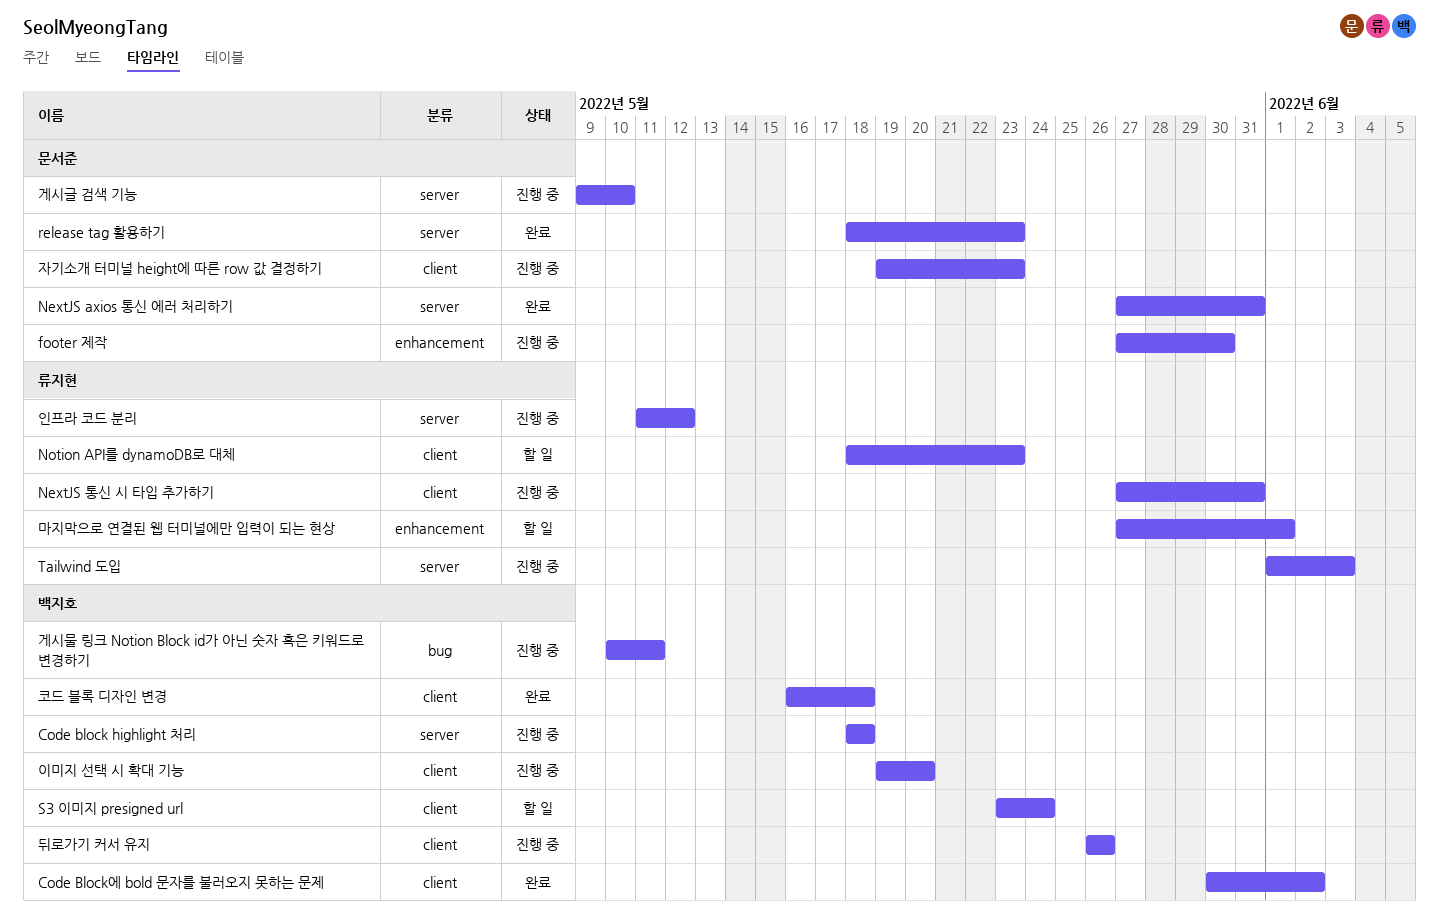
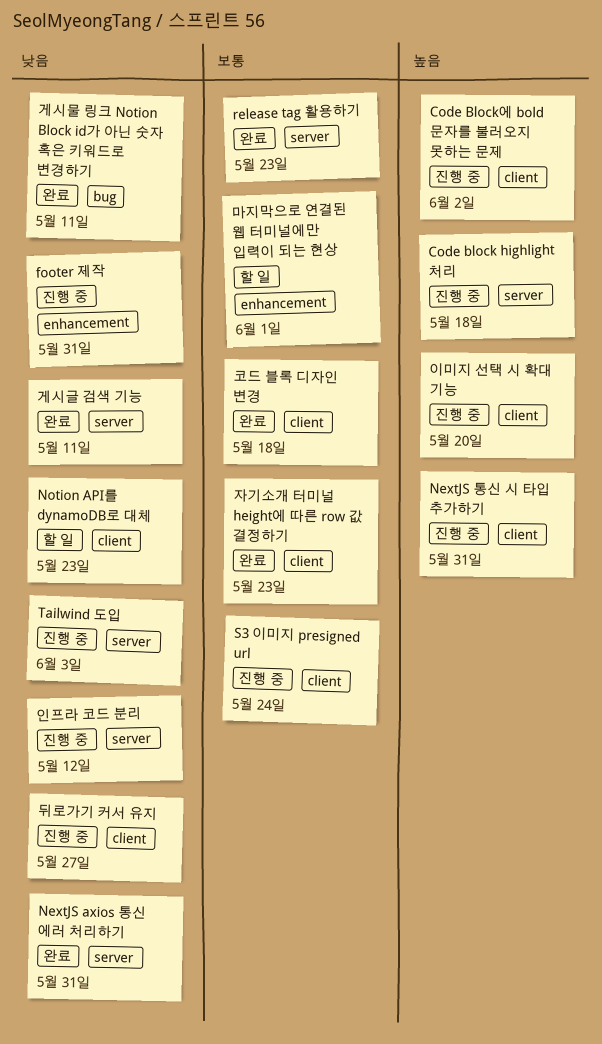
Code Block에 bold 문자를 불러오지 못하는 문제, status: 완료 -> 진행 중
footer 제작, due: May 30 -> May 31
S3 이미지 presigned url, status: 할 일 -> 진행 중
게시글 검색 기능, status: 진행 중 -> 완료
게시글 검색 기능, due: May 10 -> May 11
게시물 링크 Notion Block id가 아닌 숫자 혹은 키워드로 변경하기, status: 진행 중 -> 완료
뒤로가기 커서 유지, due: May 26 -> May 27
자기소개 터미널 height에 따른 row 값 결정하기, status: 진행 중 -> 완료

